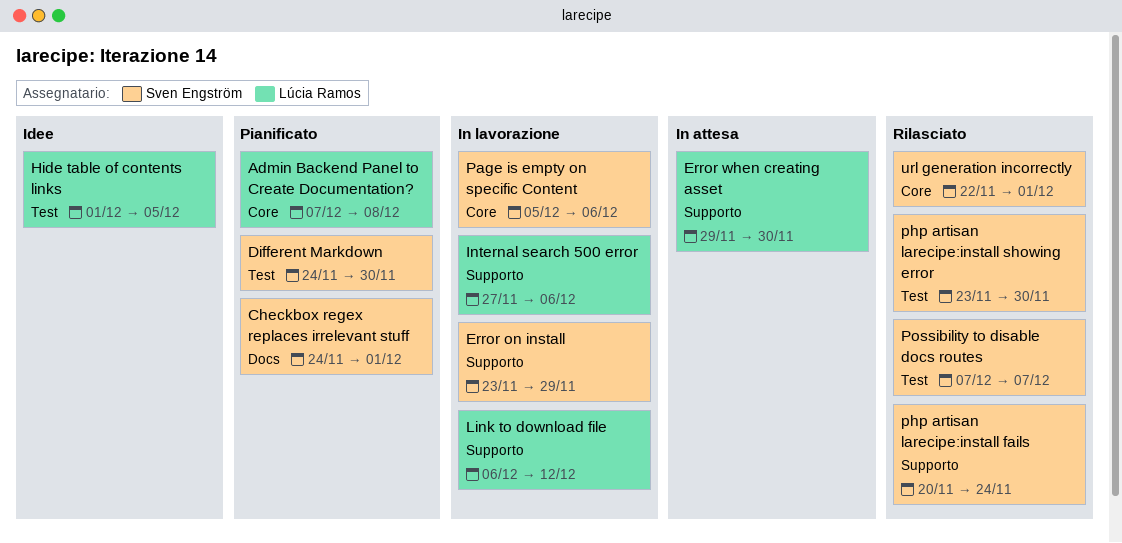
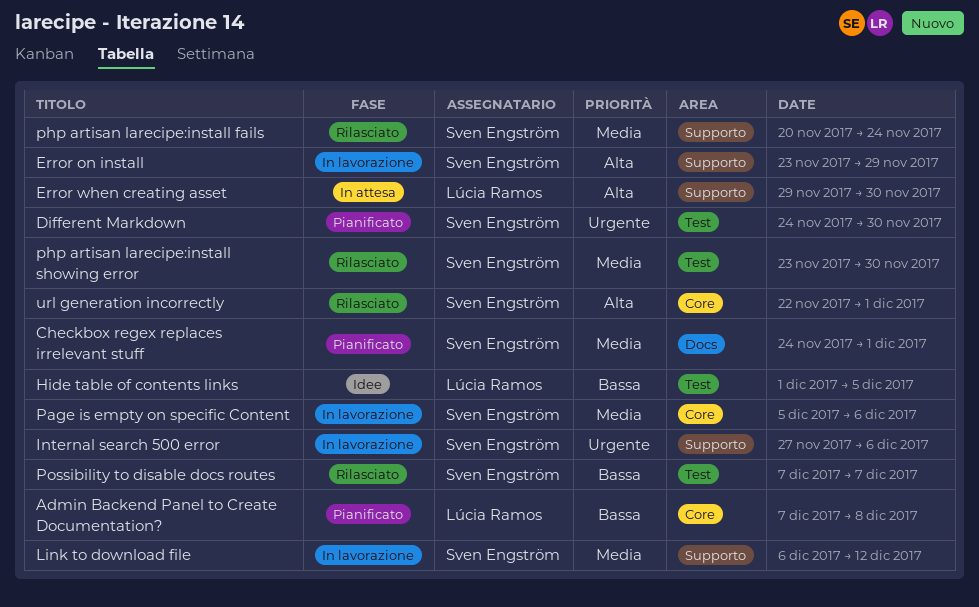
Internal search 500 error, owner: Lúcia Ramos -> Sven Engström
Link to download file, owner: Lúcia Ramos -> Sven Engström

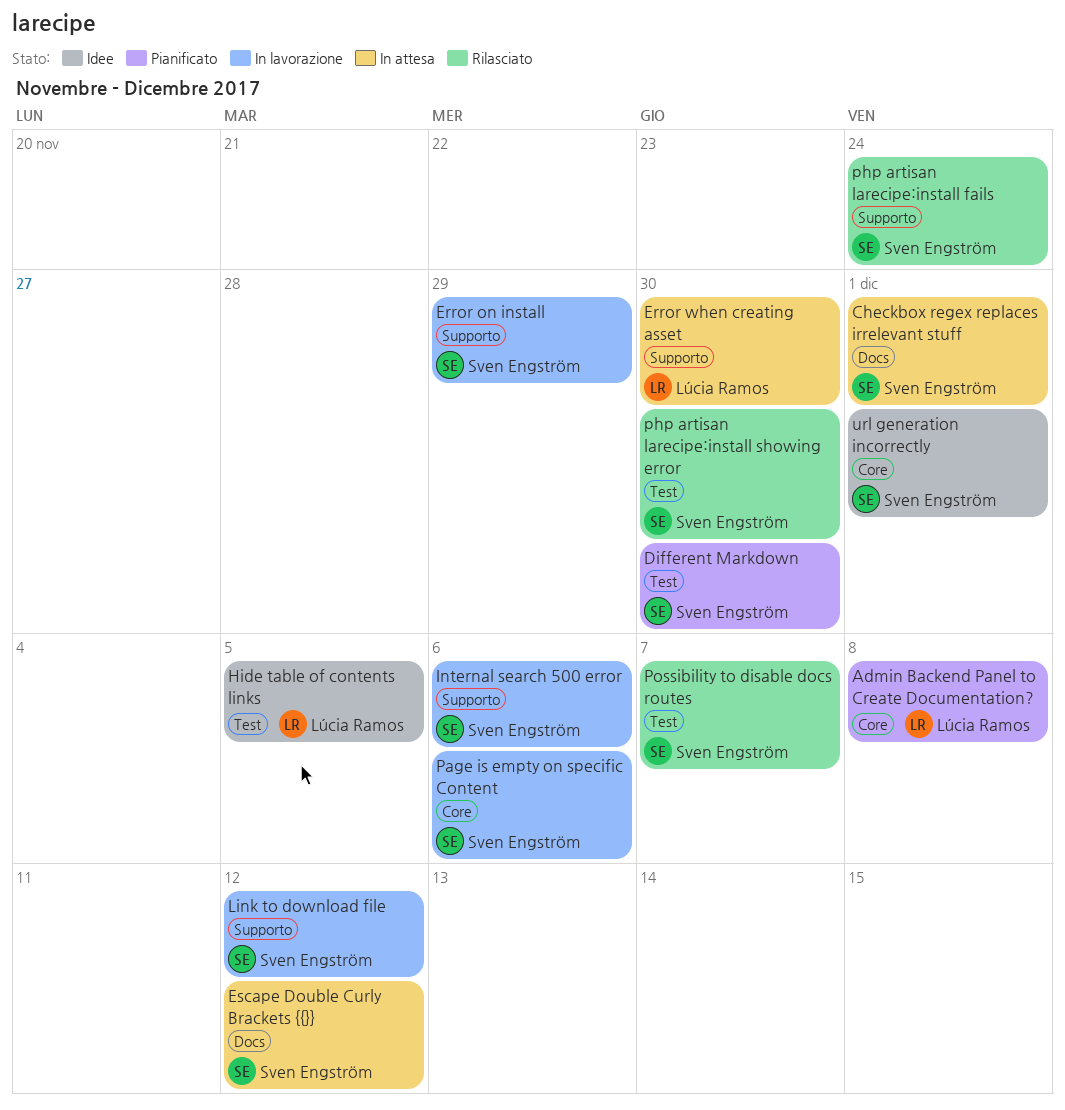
Checkbox regex replaces irrelevant stuff, status: Pianificato -> In attesa
Escape Double Curly Brackets {{}}: none -> present
url generation incorrectly, status: Rilasciato -> Idee

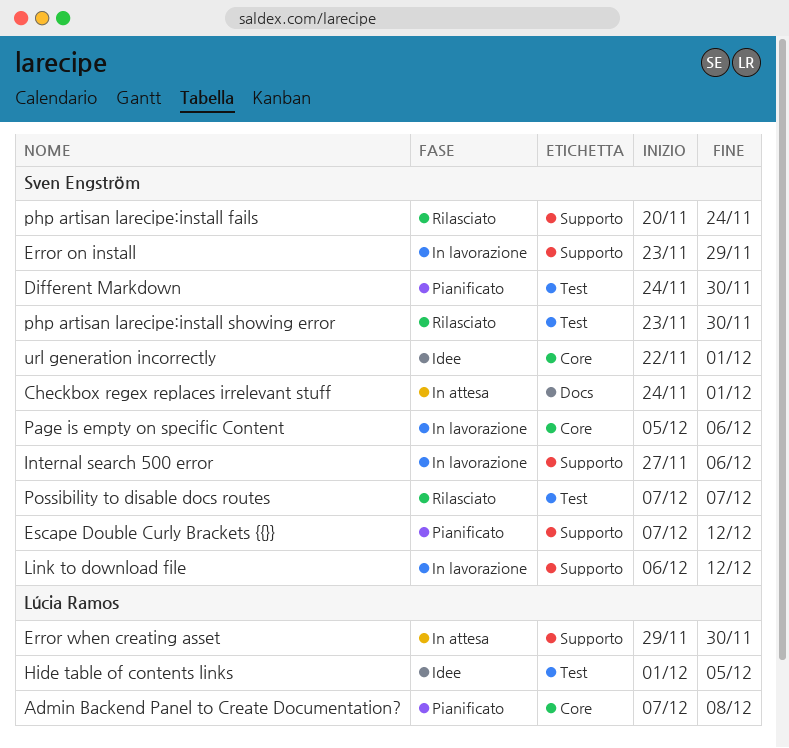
Escape Double Curly Brackets {{}}, status: In attesa -> Pianificato
Escape Double Curly Brackets {{}}, label: Docs -> Supporto

